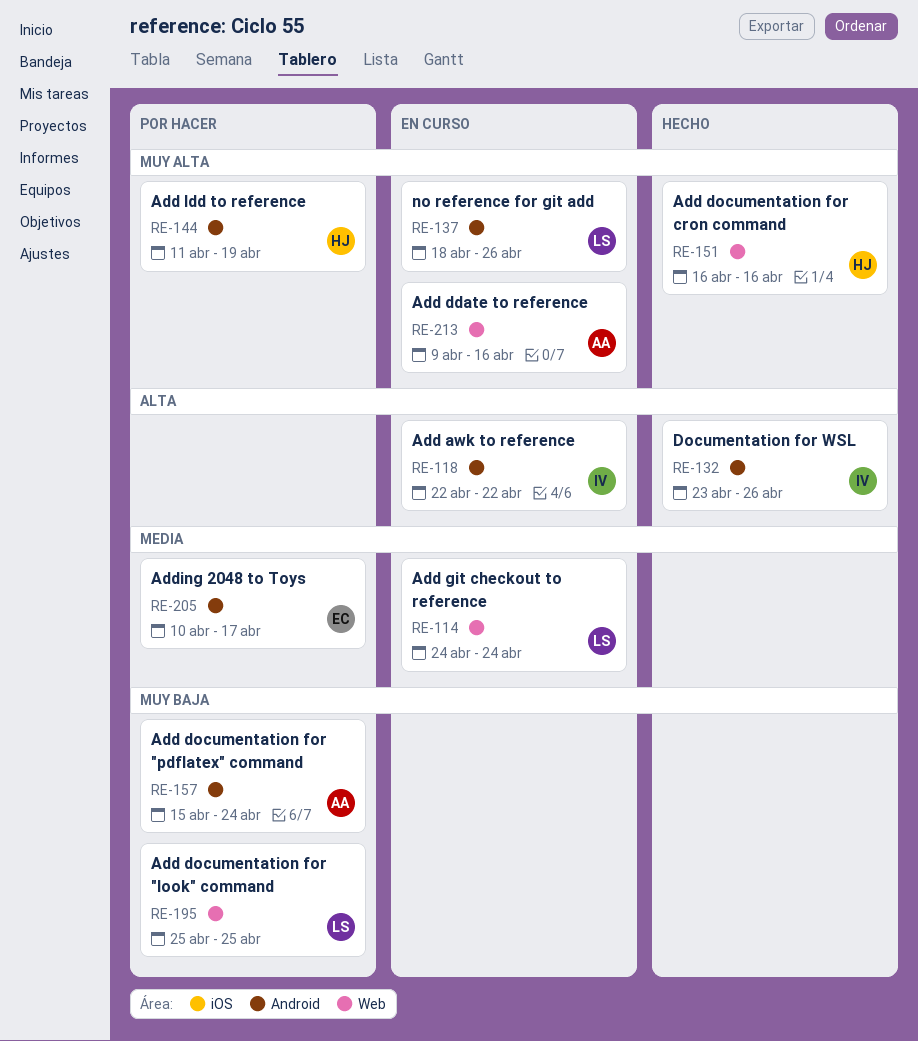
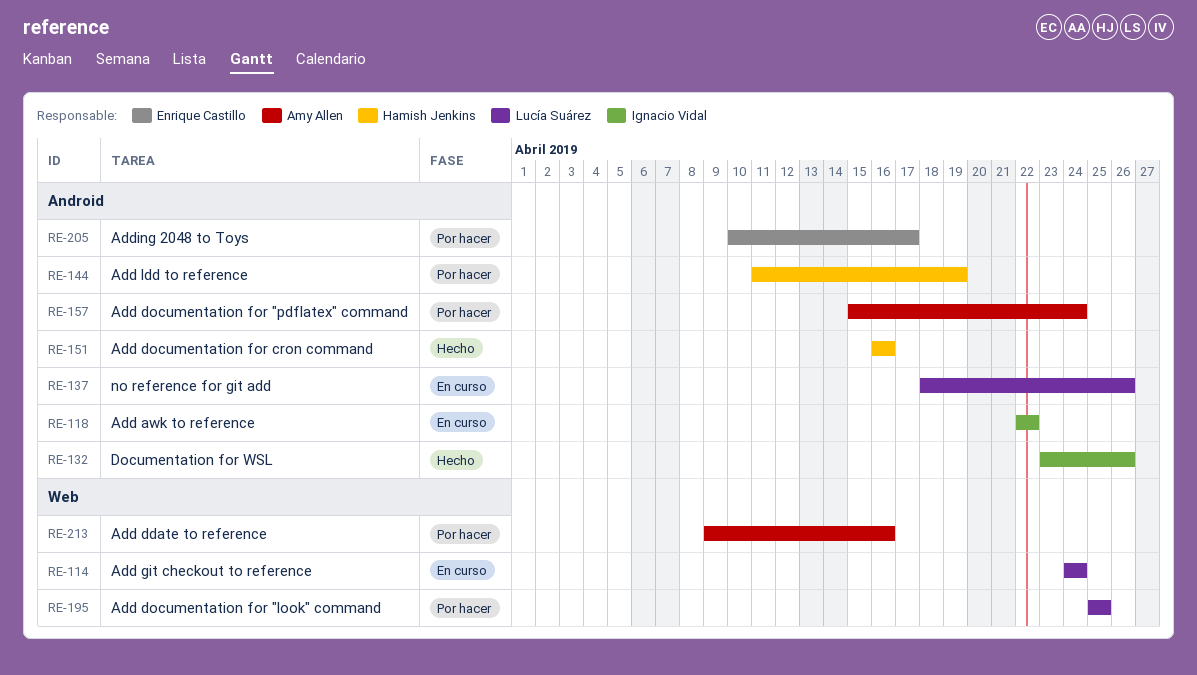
RE-151, label: Web -> Android
RE-213, status: En curso -> Por hacer

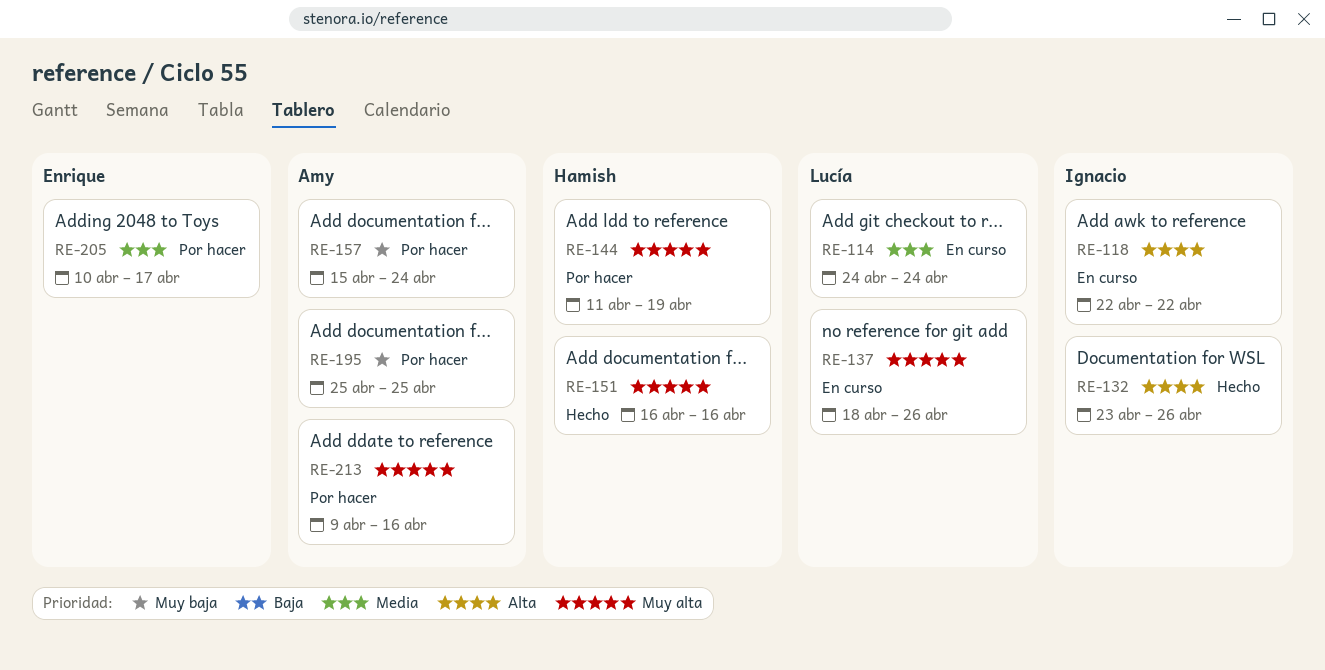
RE-195, owner: Lucía Suárez -> Amy Allen

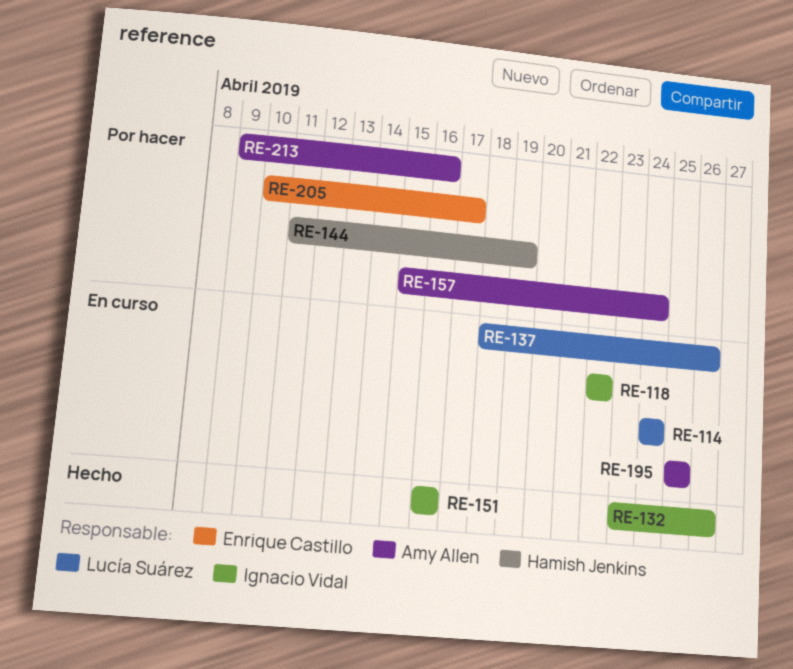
RE-151, owner: Hamish Jenkins -> Ignacio Vidal
RE-195, status: Por hacer -> En curso

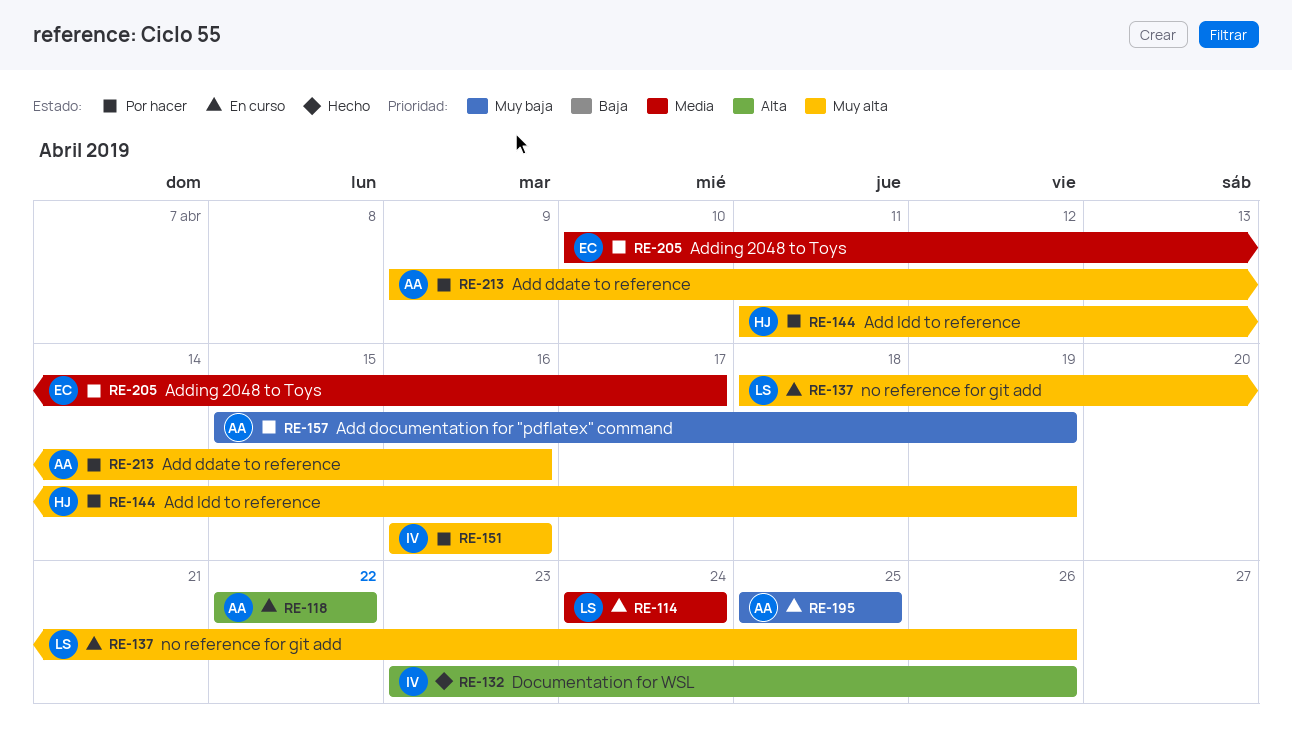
RE-118, owner: Ignacio Vidal -> Amy Allen
RE-151, status: Hecho -> Por hacer
RE-157, due: Apr 24 -> Apr 19

